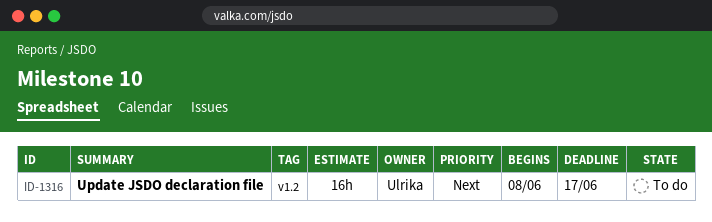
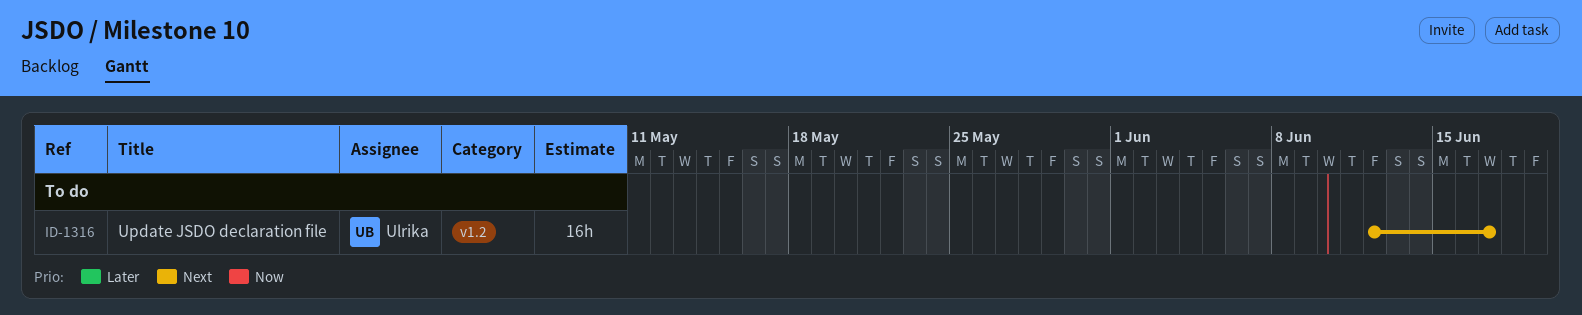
ID-1316, start: Jun 8 -> Jun 12

